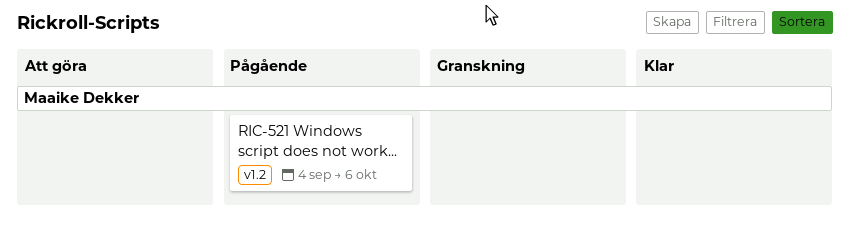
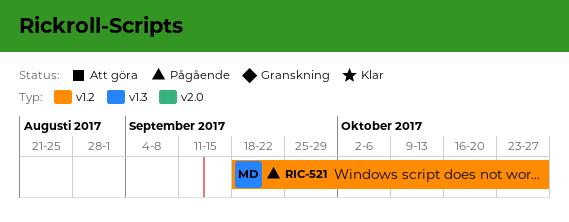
RIC-521, start: Sep 4 -> Sep 18
RIC-521, due: Oct 6 -> Oct 27

